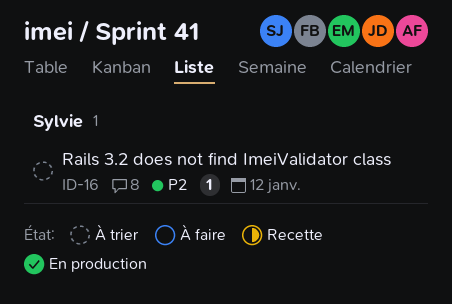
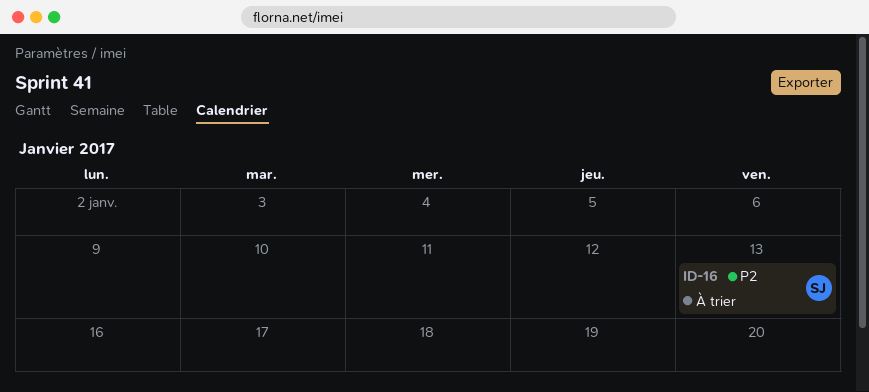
ID-16, due: Jan 12 -> Jan 13

